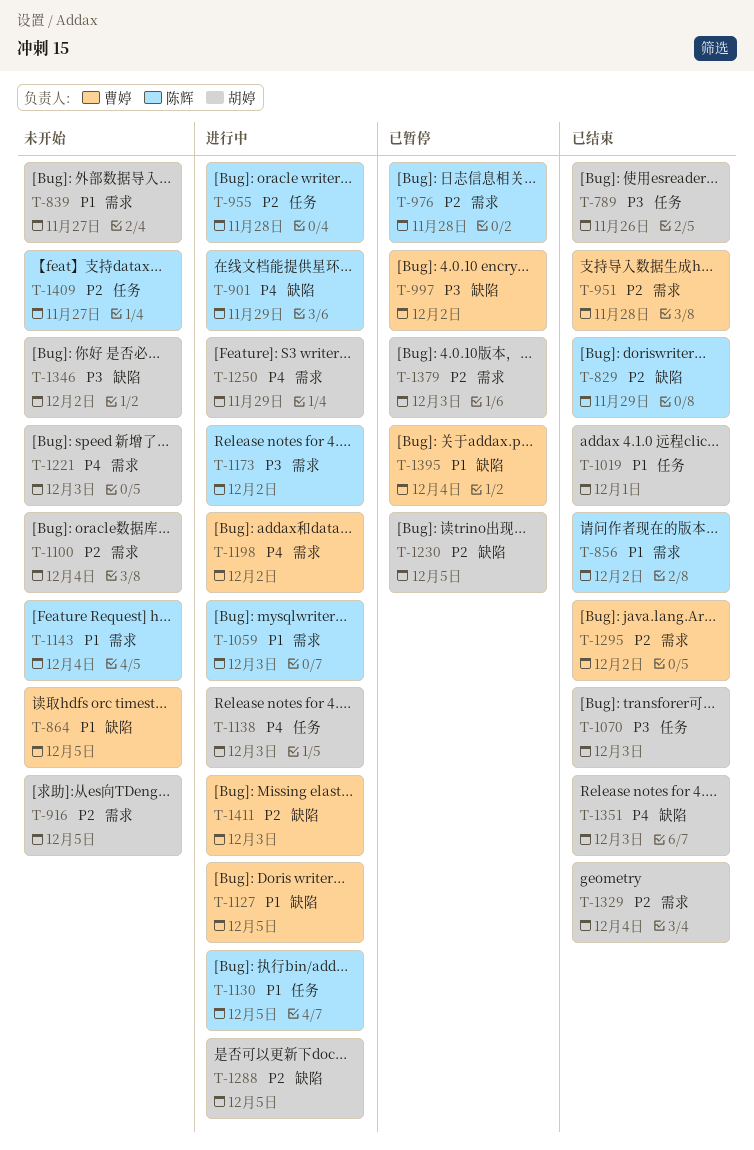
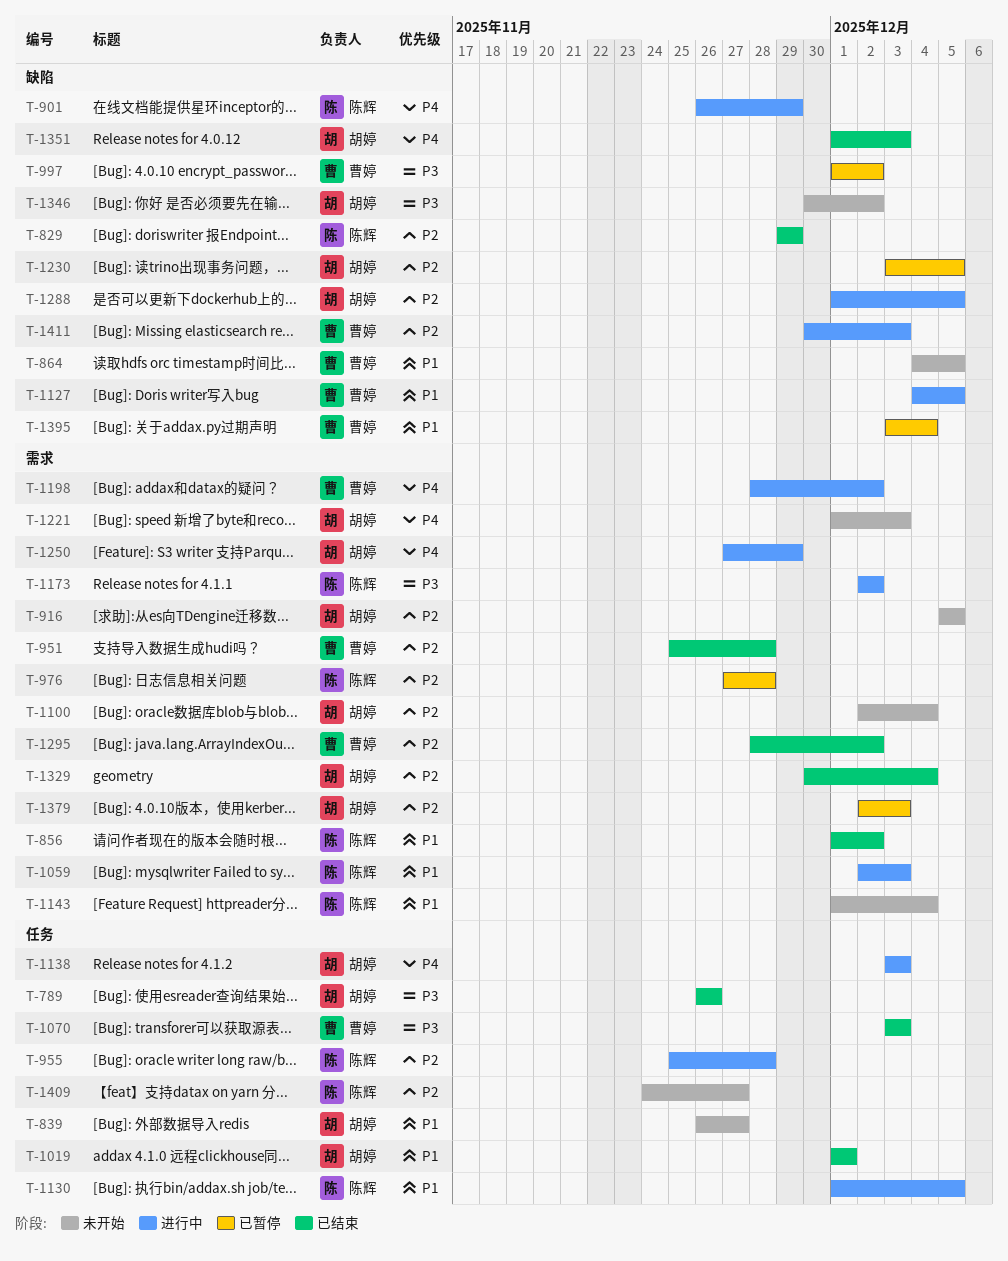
T-839, label: 需求 -> 任务
T-1070, owner: 胡婷 -> 曹婷

